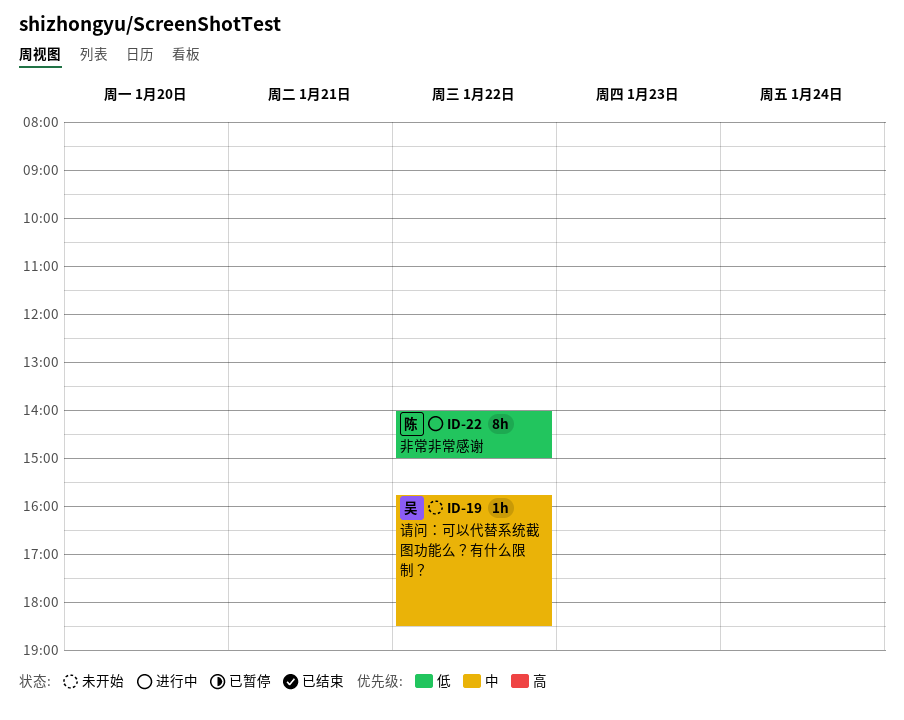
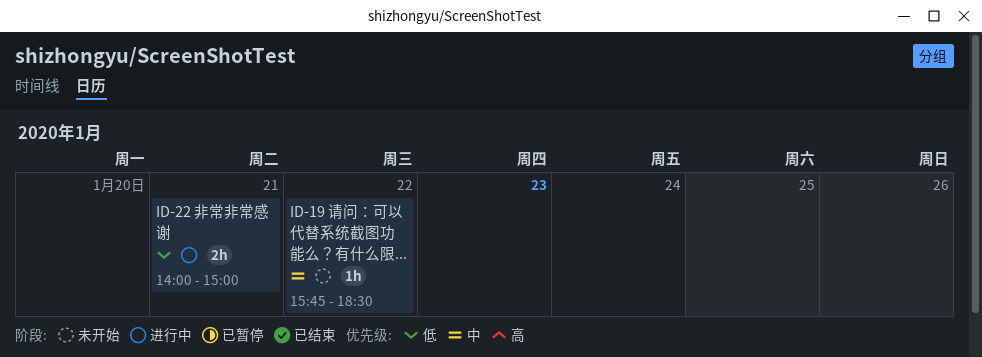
ID-22, estimate: 8h -> 2h
ID-22, day: Jan 22 -> Jan 21

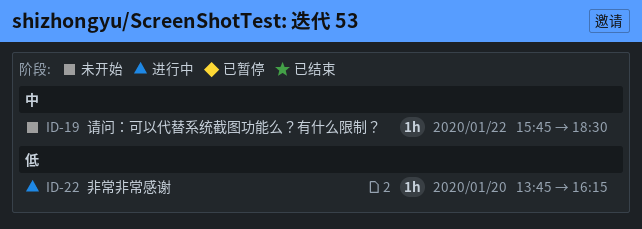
ID-22, estimate: 2h -> 1h
ID-22, day: Jan 21 -> Jan 20
ID-22, begins: 14:00 -> 13:45
ID-22, ends: 15:00 -> 16:15

